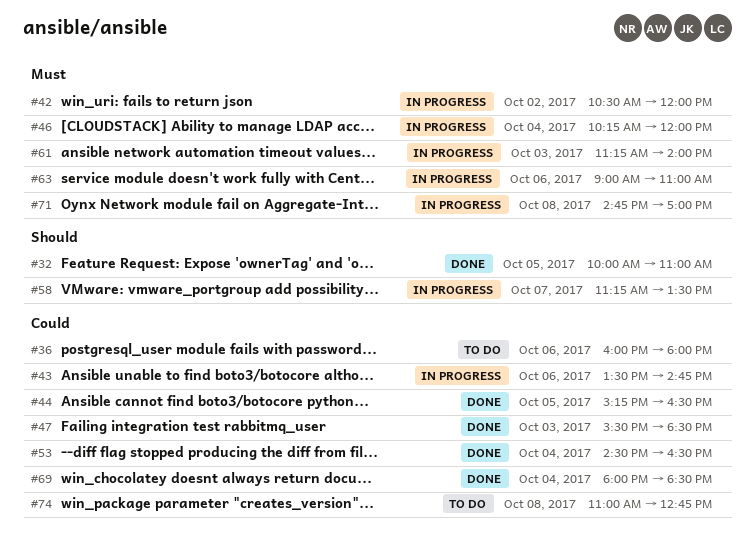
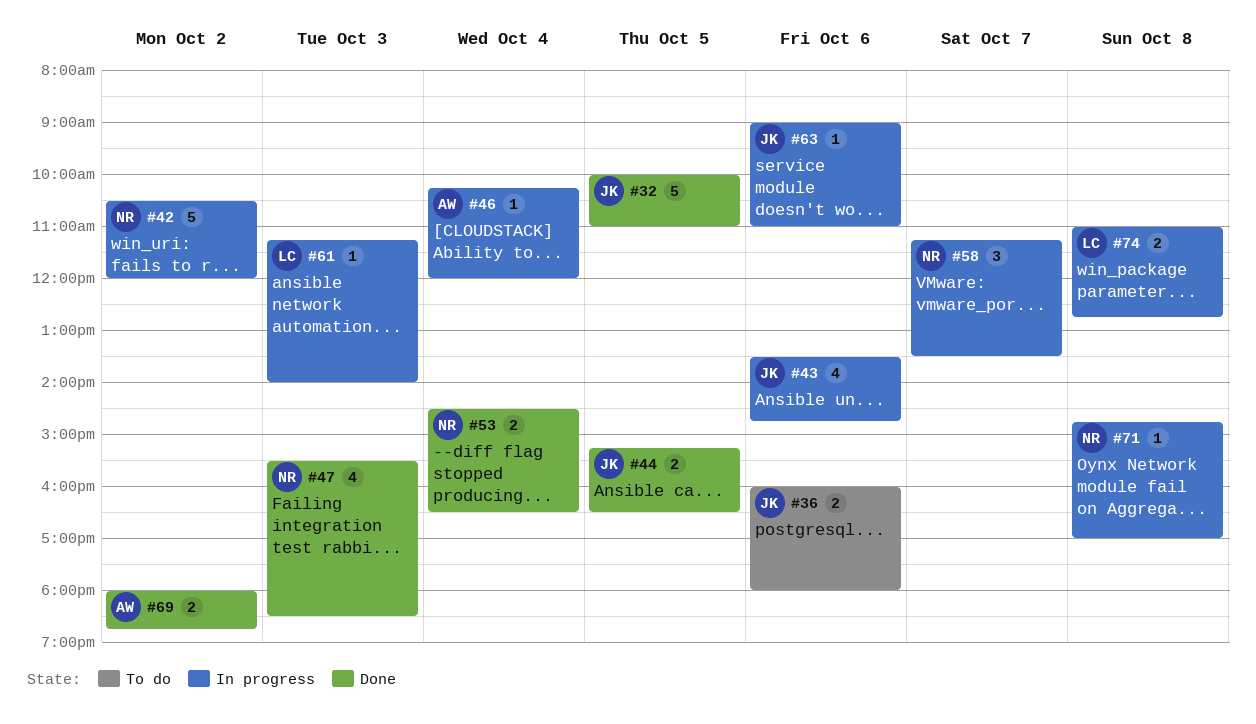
#69, day: Oct 4 -> Oct 2
#69, ends: 18:30 -> 18:45
#74, status: To do -> In progress

